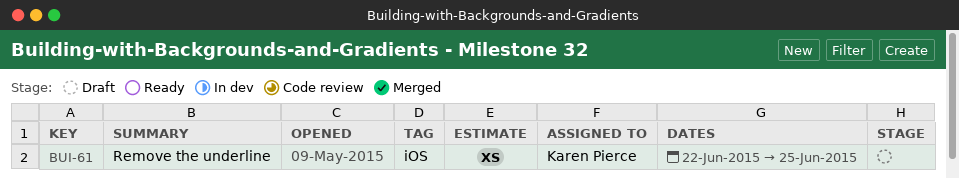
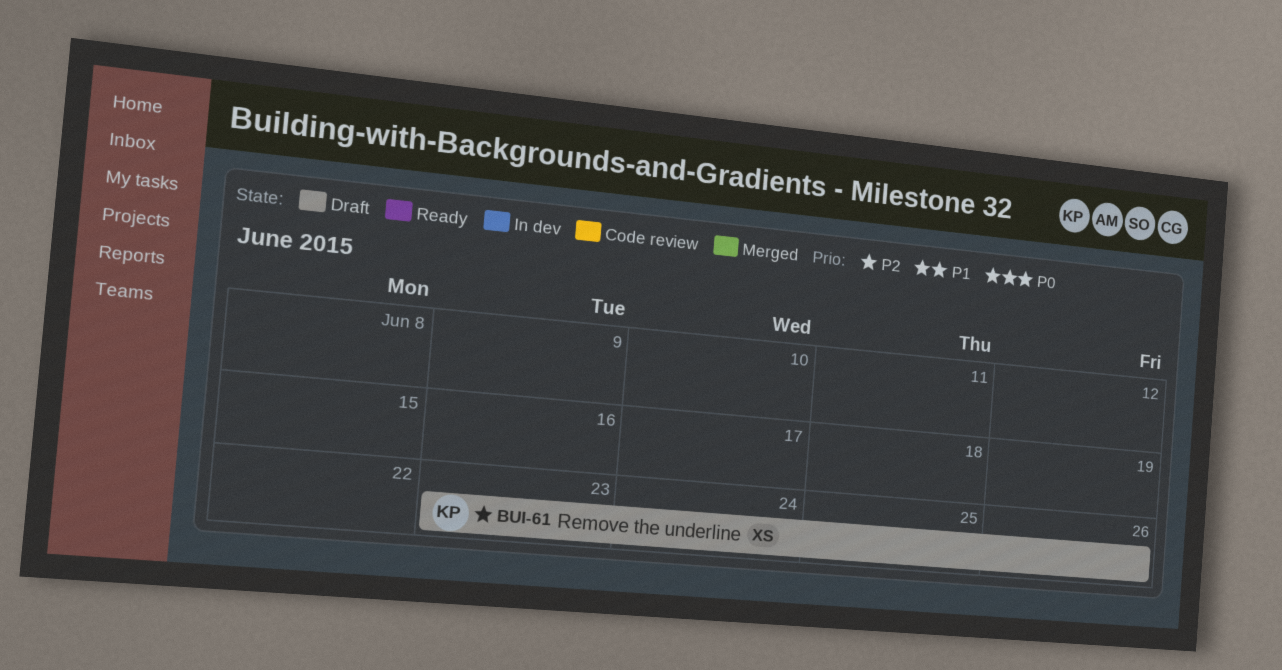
BUI-61, start: Jun 22 -> Jun 23
BUI-61, due: Jun 25 -> Jun 26

